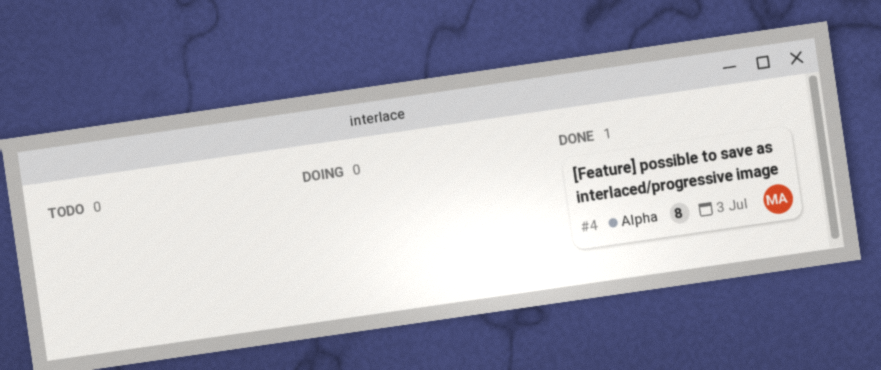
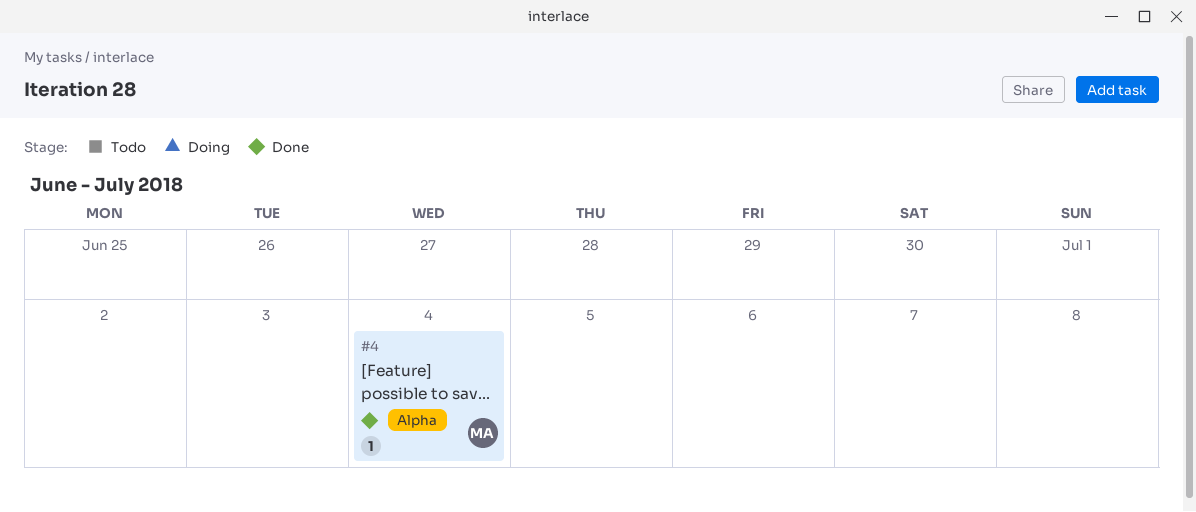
#4, estimate: 8 -> 1
#4, due: Jul 3 -> Jul 4

